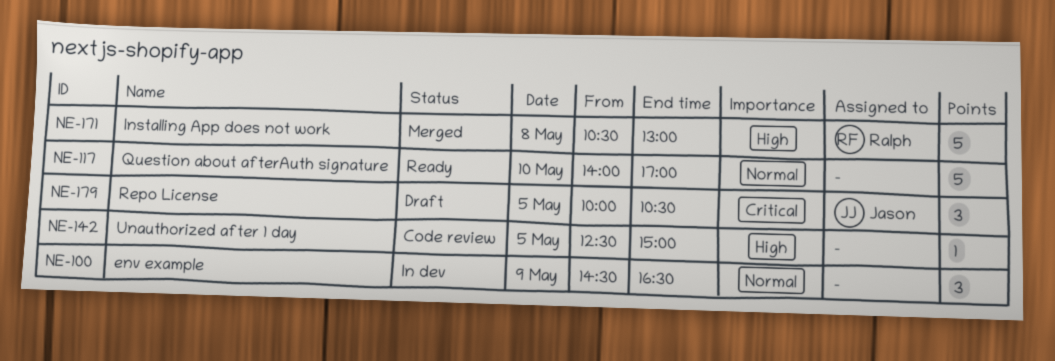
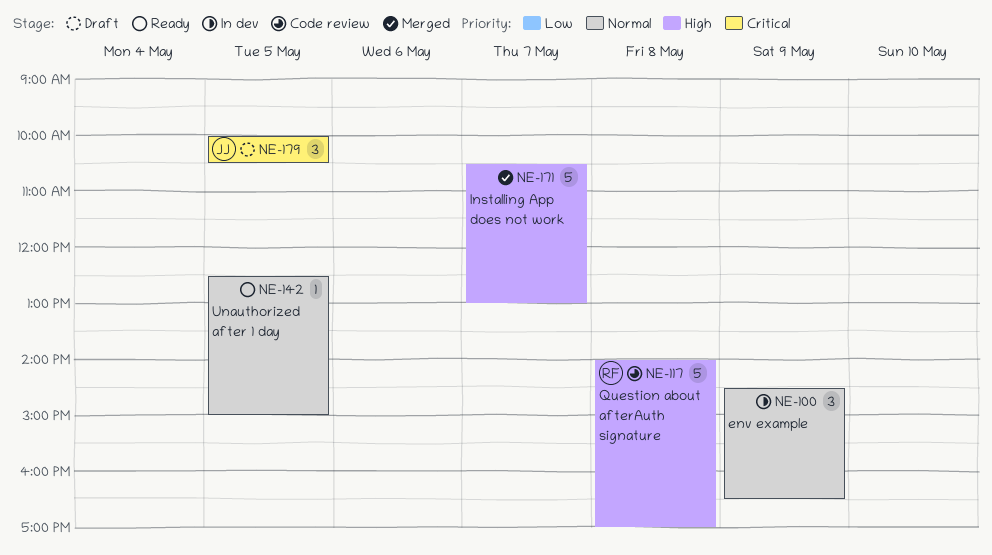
NE-117, status: Ready -> Code review
NE-117, owner: none -> Ralph
NE-117, priority: Normal -> High
NE-117, day: May 10 -> May 8
NE-142, status: Code review -> Ready
NE-142, priority: High -> Normal
NE-171, owner: Ralph -> none
NE-171, day: May 8 -> May 7

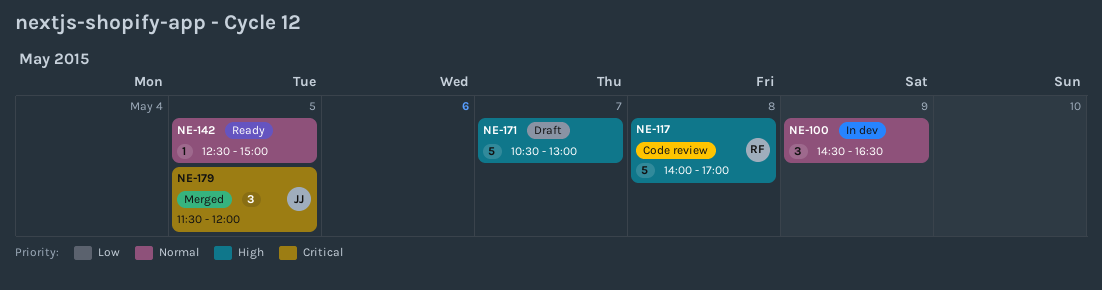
NE-171, status: Merged -> Draft
NE-179, status: Draft -> Merged
NE-179, begins: 10:00 -> 11:30
NE-179, ends: 10:30 -> 12:00

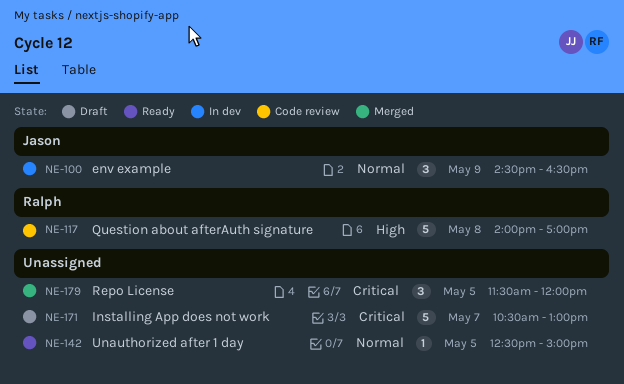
NE-100, owner: none -> Jason
NE-171, priority: High -> Critical
NE-179, owner: Jason -> none

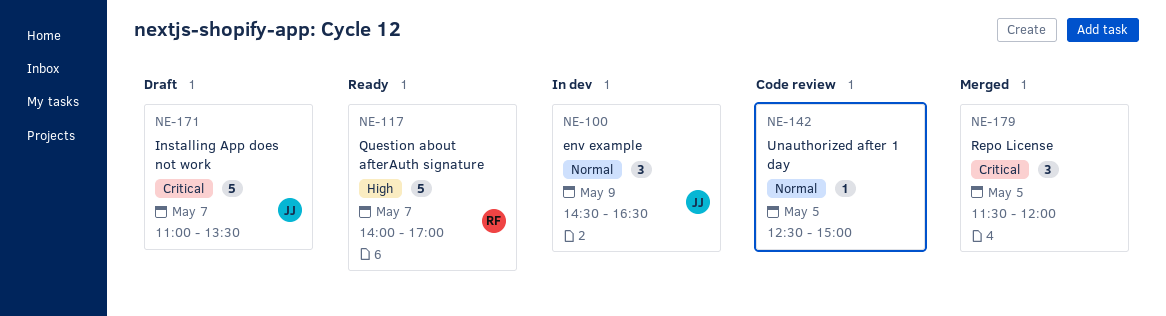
NE-117, status: Code review -> Ready
NE-117, day: May 8 -> May 7
NE-142, status: Ready -> Code review
NE-171, owner: none -> Jason
NE-171, begins: 10:30 -> 11:00
NE-171, ends: 13:00 -> 13:30

